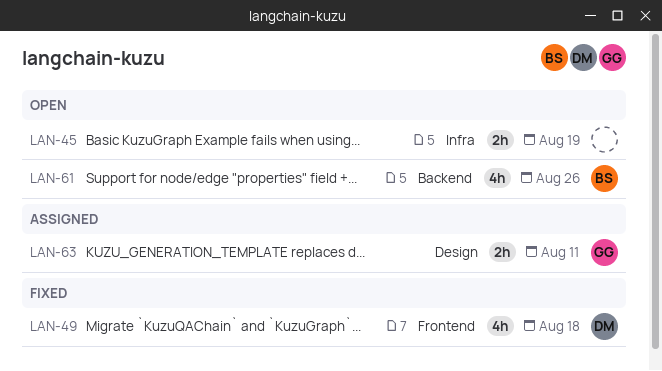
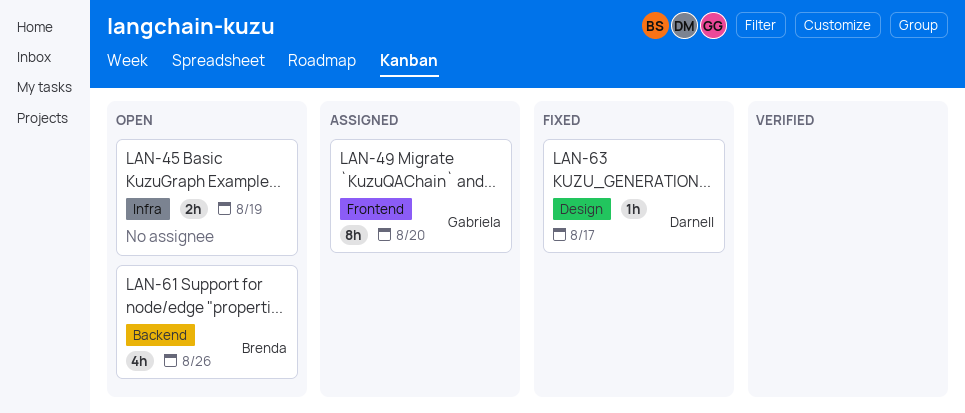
LAN-49, status: Fixed -> Assigned
LAN-49, owner: Darnell -> Gabriela
LAN-49, estimate: 4h -> 8h
LAN-49, due: Aug 18 -> Aug 20
LAN-63, status: Assigned -> Fixed
LAN-63, owner: Gabriela -> Darnell
LAN-63, estimate: 2h -> 1h
LAN-63, due: Aug 11 -> Aug 17

